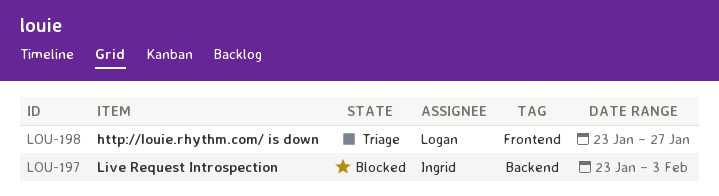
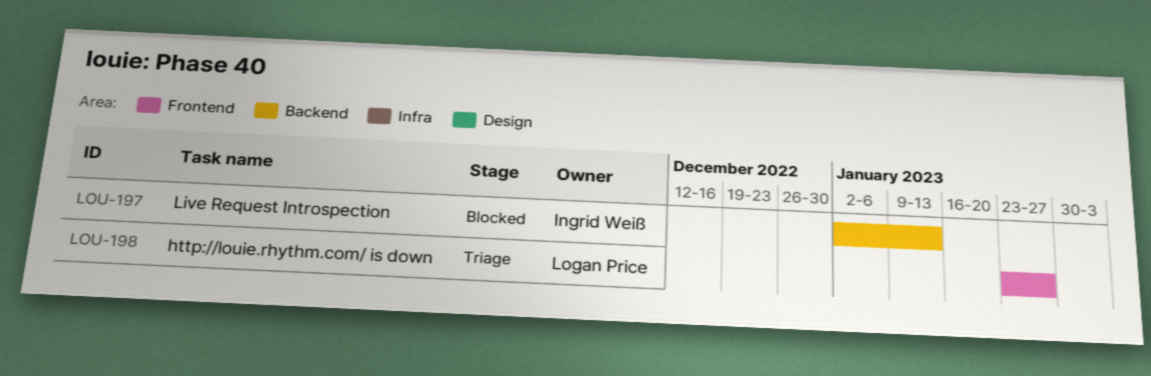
LOU-197, start: Jan 23 -> Jan 2
LOU-197, due: Feb 3 -> Jan 13

